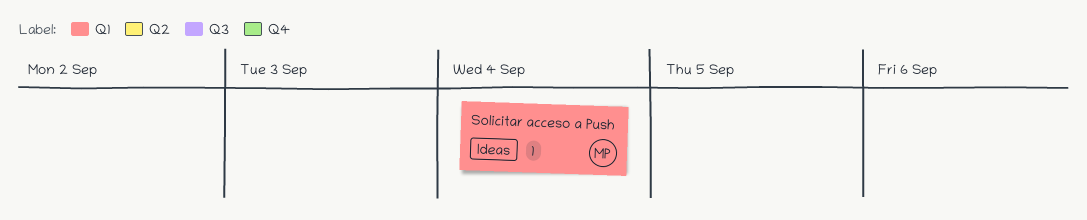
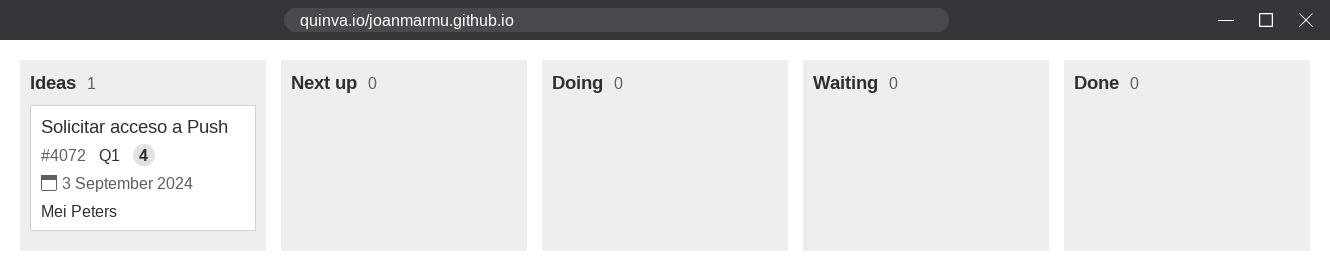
Solicitar acceso a Push, estimate: 1 -> 4
Solicitar acceso a Push, due: Sep 4 -> Sep 3

